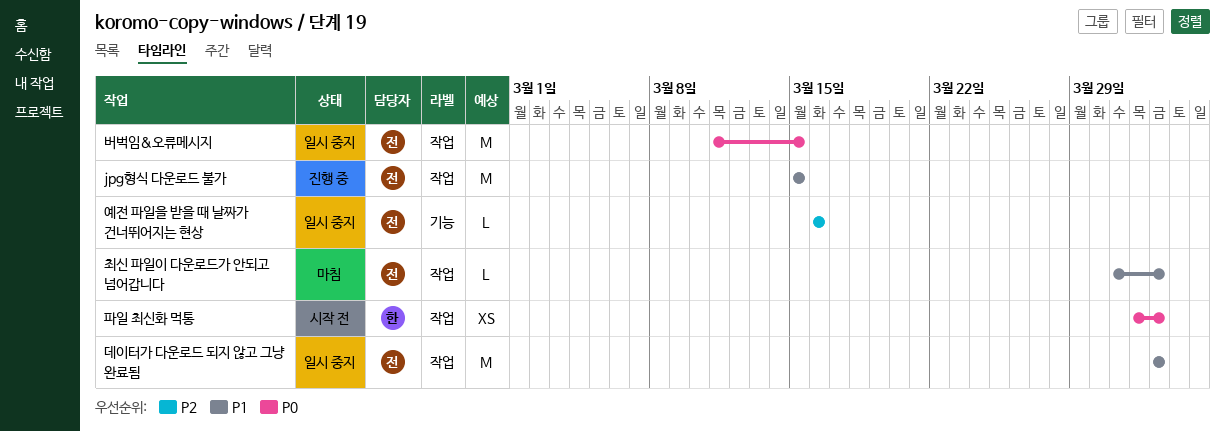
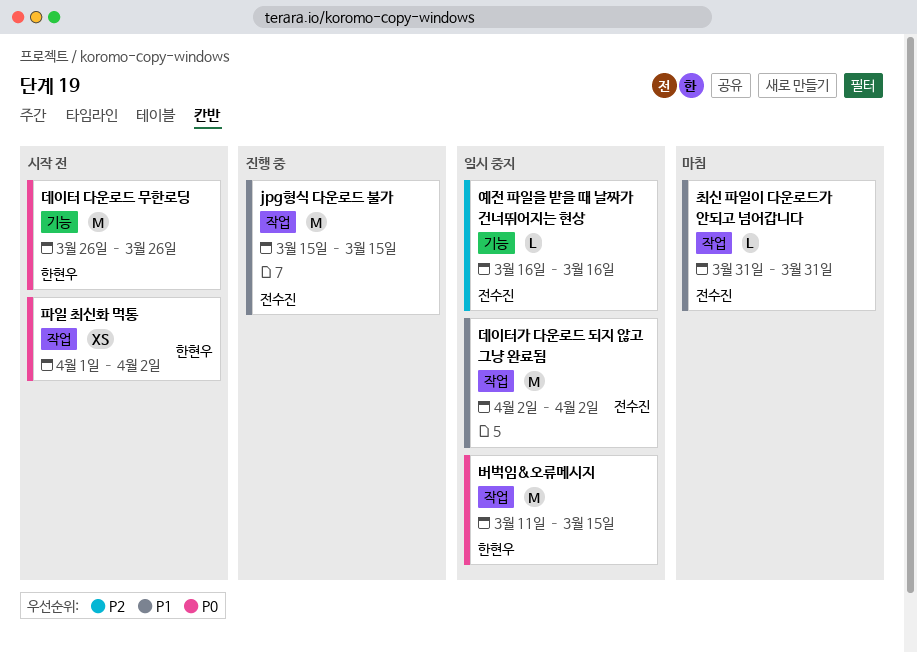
데이터 다운로드 무한로딩: none -> present
버벅임&오류메시지, owner: 전수진 -> 한현우
최신 파일이 다운로드가 안되고 넘어갑니다, due: Apr 2 -> Mar 31

